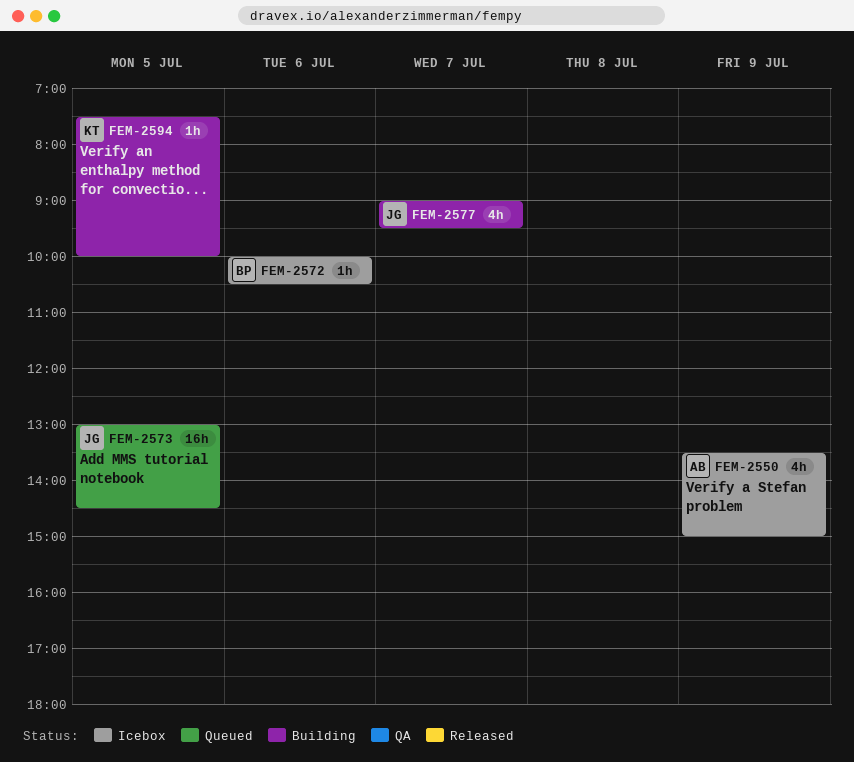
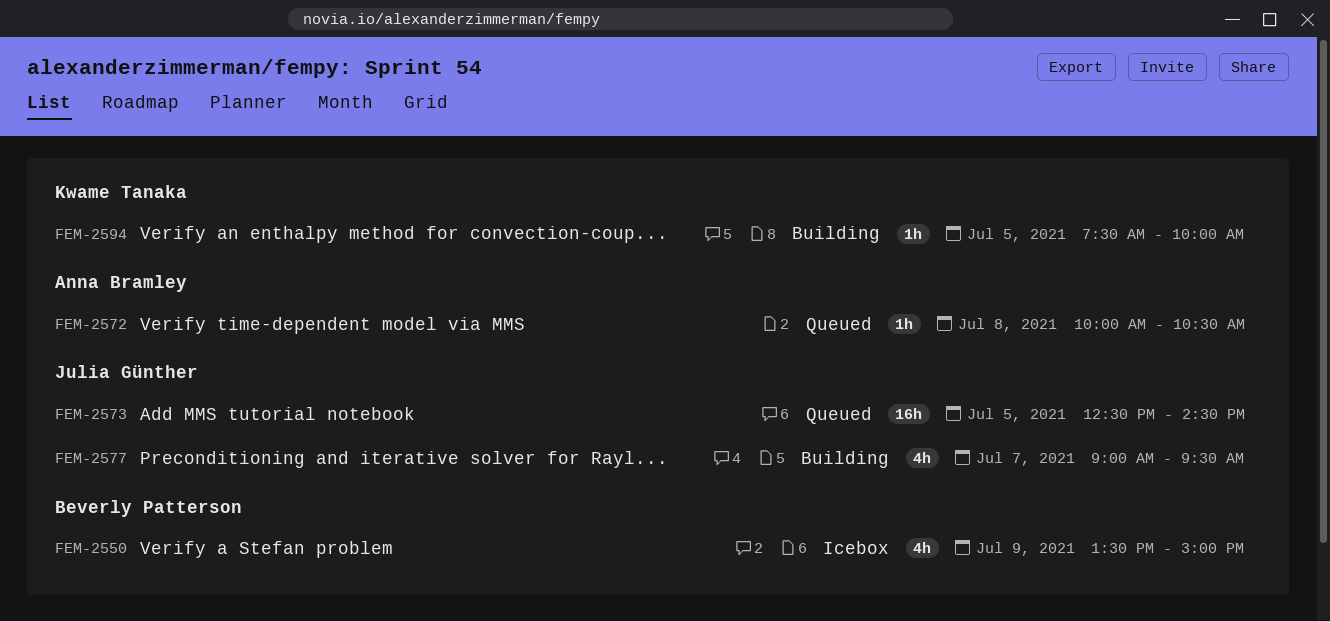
FEM-2550, owner: Anna Bramley -> Beverly Patterson
FEM-2572, status: Icebox -> Queued
FEM-2572, owner: Beverly Patterson -> Anna Bramley
FEM-2572, day: Jul 6 -> Jul 8
FEM-2573, begins: 13:00 -> 12:30

